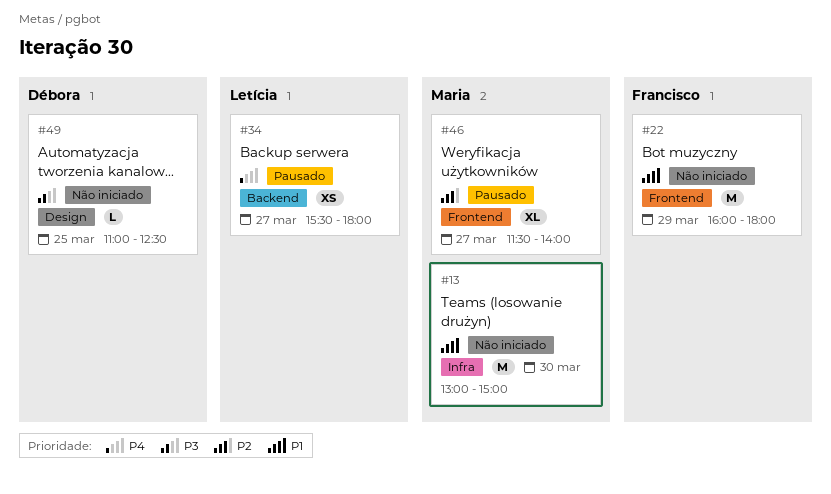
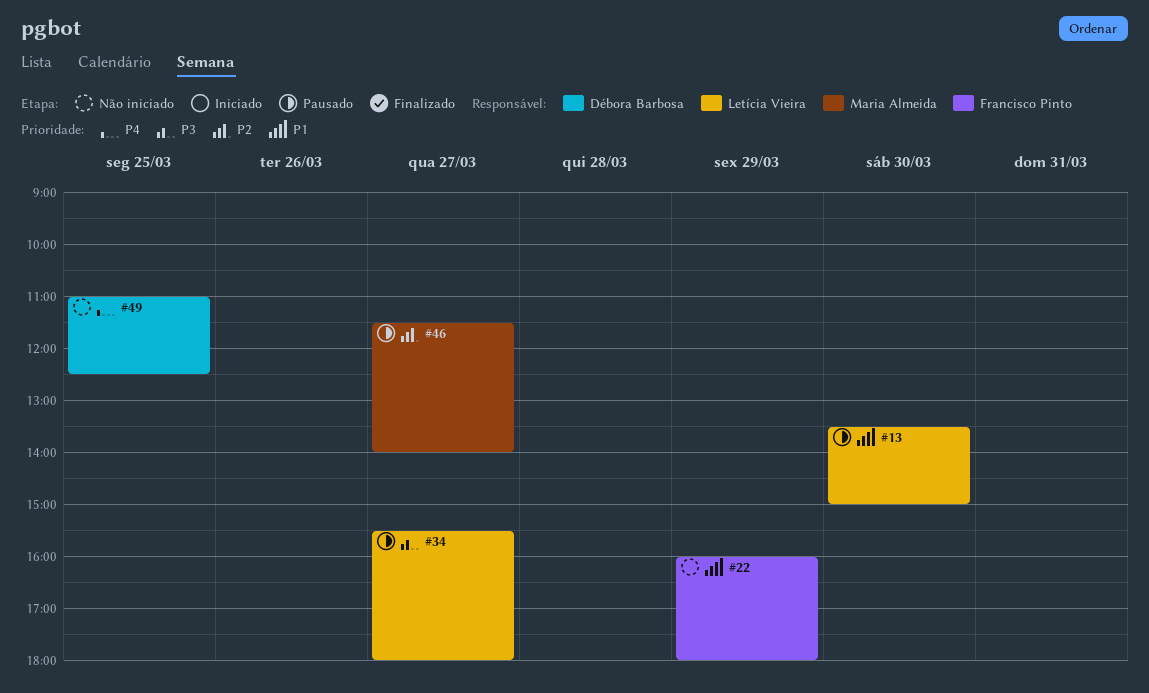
#13, status: Não iniciado -> Pausado
#13, owner: Maria Almeida -> Letícia Vieira
#13, begins: 13:00 -> 13:30
#34, priority: P4 -> P3
#49, priority: P3 -> P4

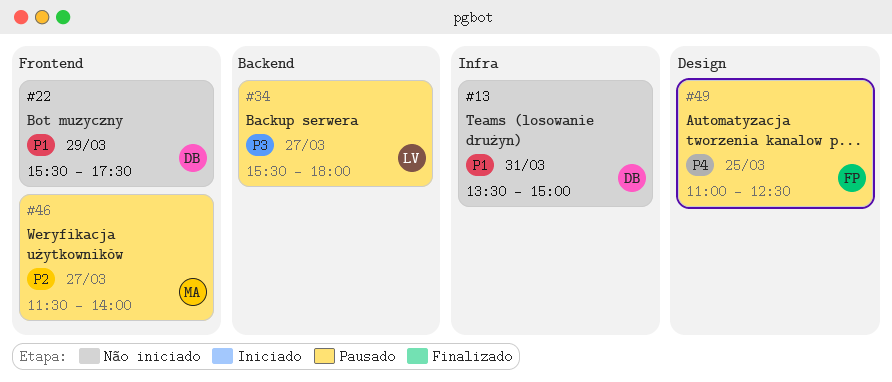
#13, status: Pausado -> Não iniciado
#13, owner: Letícia Vieira -> Débora Barbosa
#13, day: Mar 30 -> Mar 31
#22, owner: Francisco Pinto -> Débora Barbosa
#22, begins: 16:00 -> 15:30
#22, ends: 18:00 -> 17:30
#49, status: Não iniciado -> Pausado
#49, owner: Débora Barbosa -> Francisco Pinto

